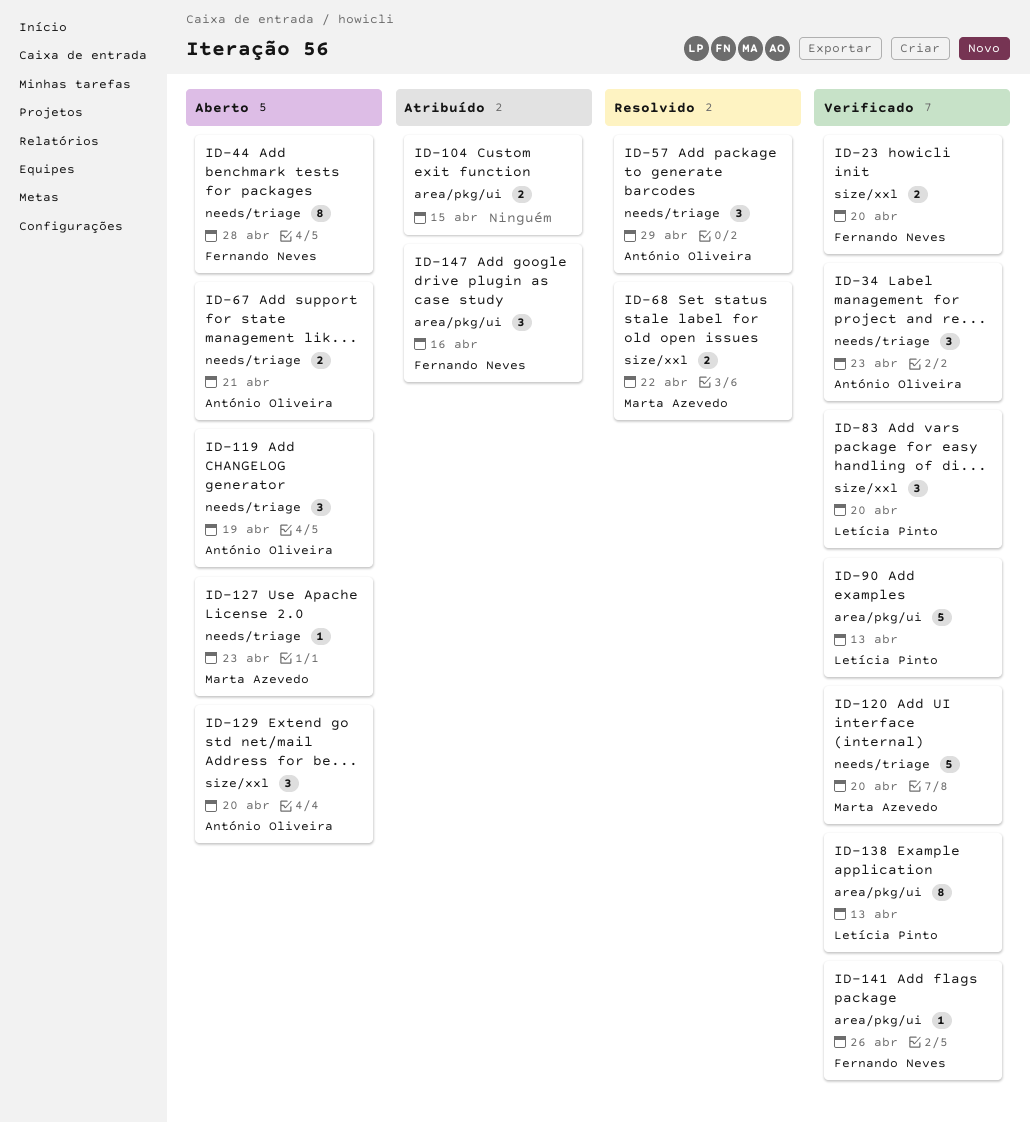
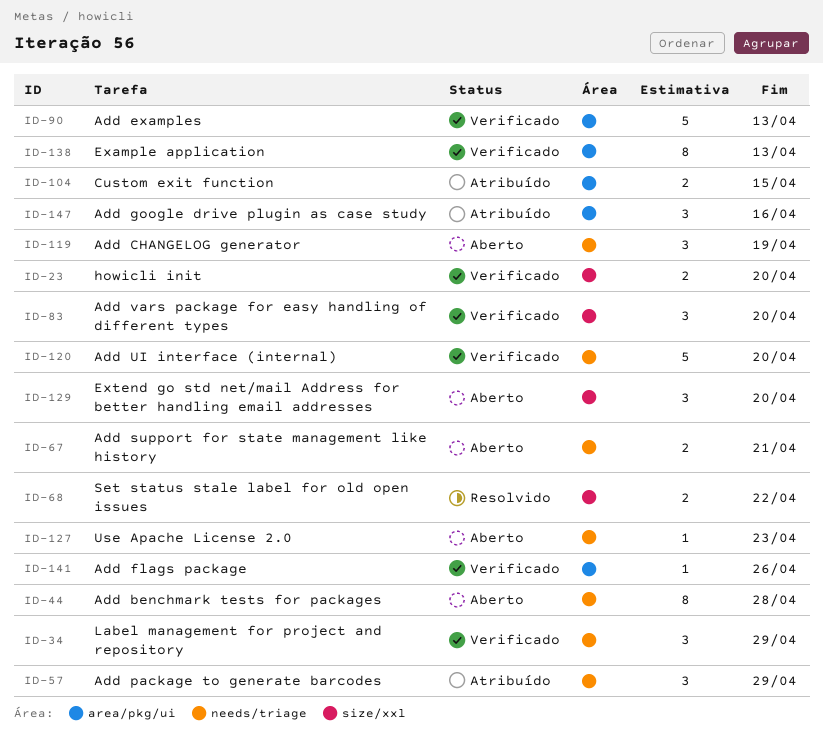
ID-34, due: Apr 23 -> Apr 29
ID-57, status: Resolvido -> Atribuído

